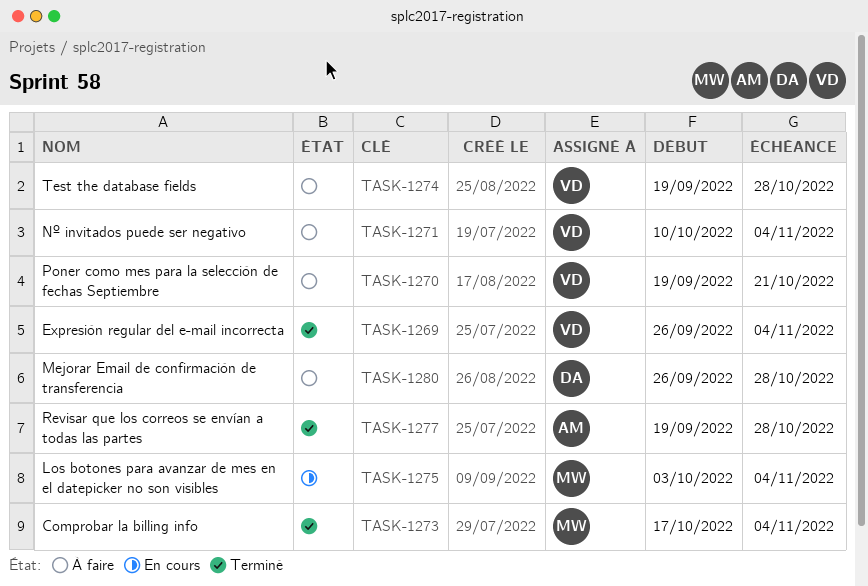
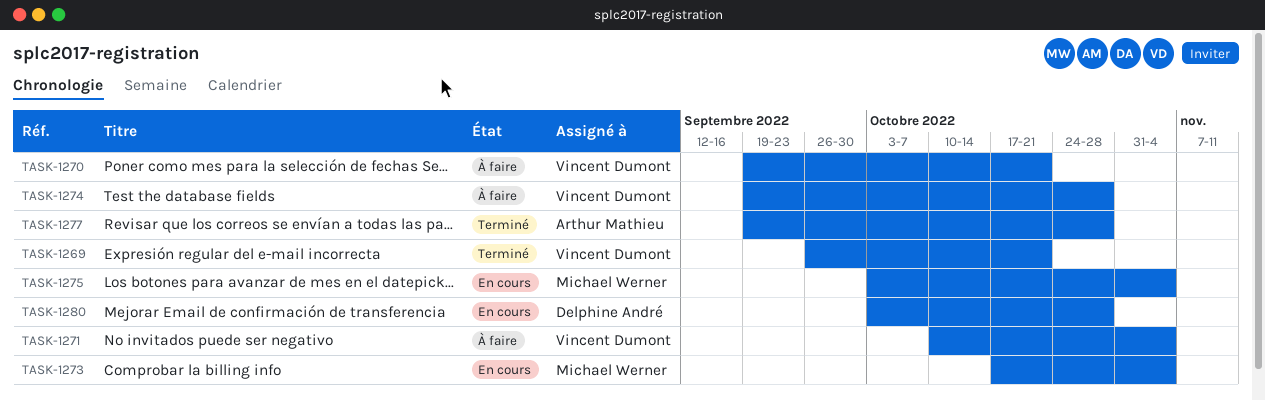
TASK-1269, due: Nov 4 -> Oct 21
TASK-1273, status: Terminé -> En cours
TASK-1280, status: À faire -> En cours
TASK-1280, start: Sep 26 -> Oct 3

